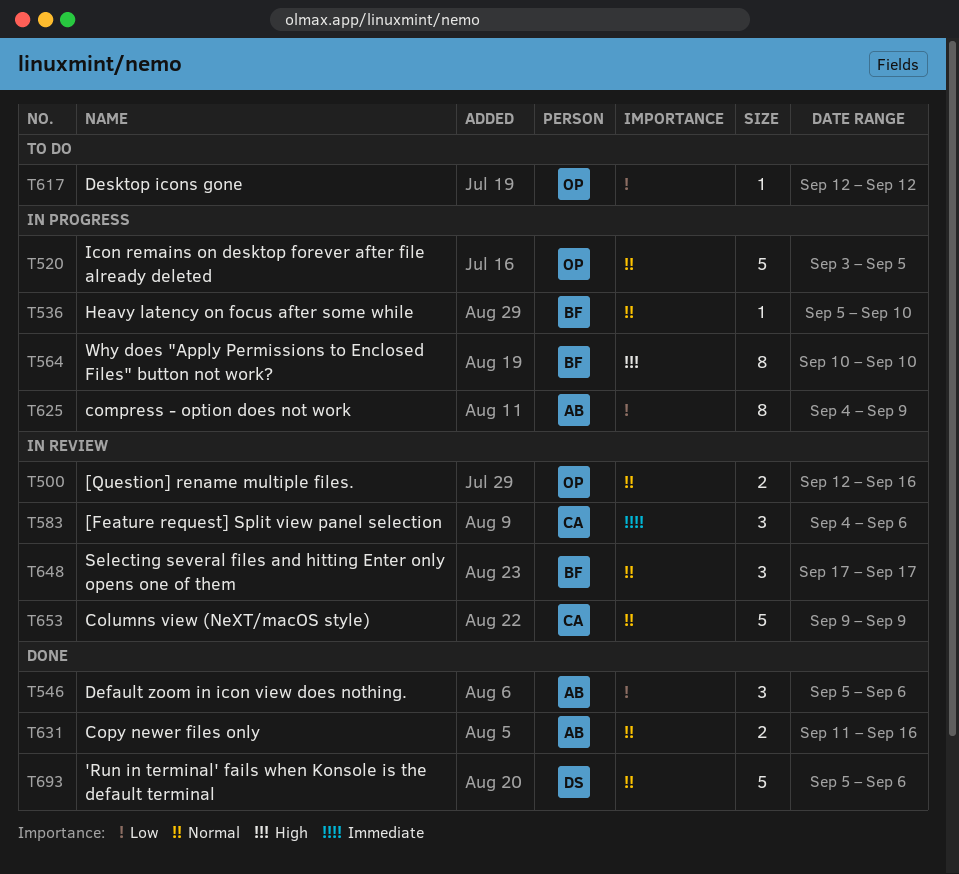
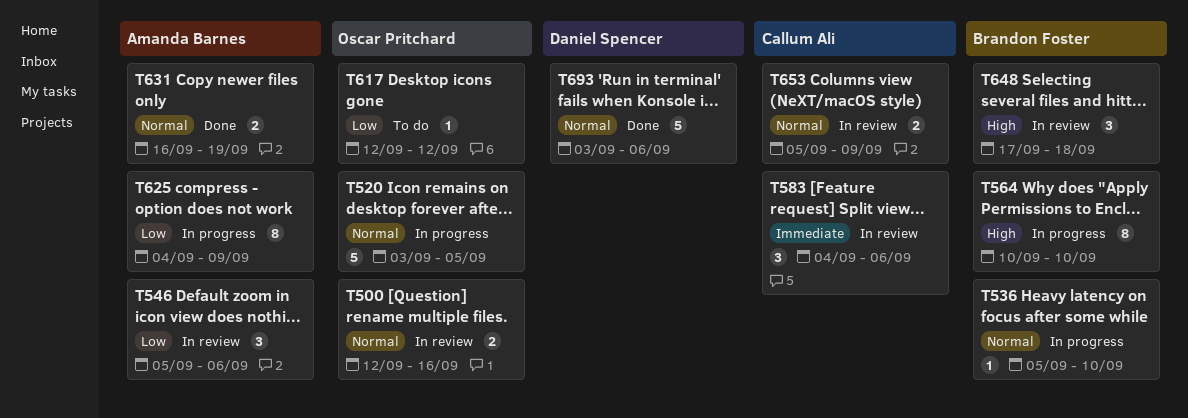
T546, status: Done -> In review
T631, start: Sep 11 -> Sep 16
T631, due: Sep 16 -> Sep 19
T648, priority: Normal -> High
T648, due: Sep 17 -> Sep 18
T653, estimate: 5 -> 2
T653, start: Sep 9 -> Sep 5
T693, start: Sep 5 -> Sep 3

